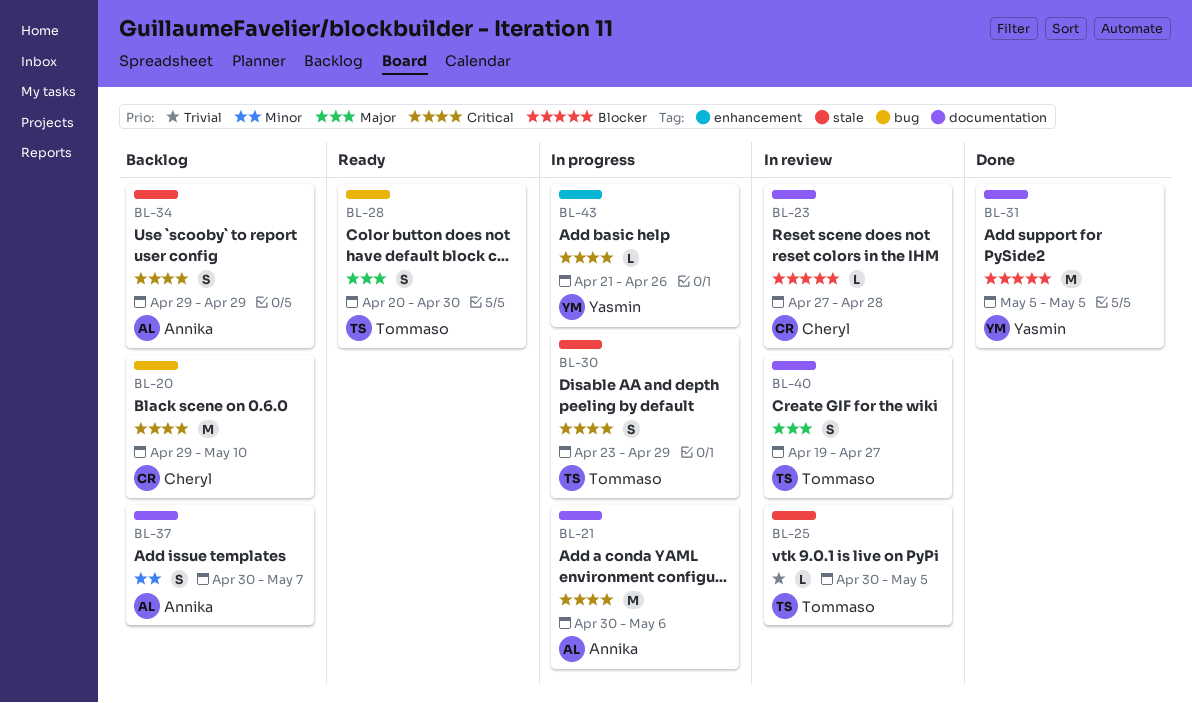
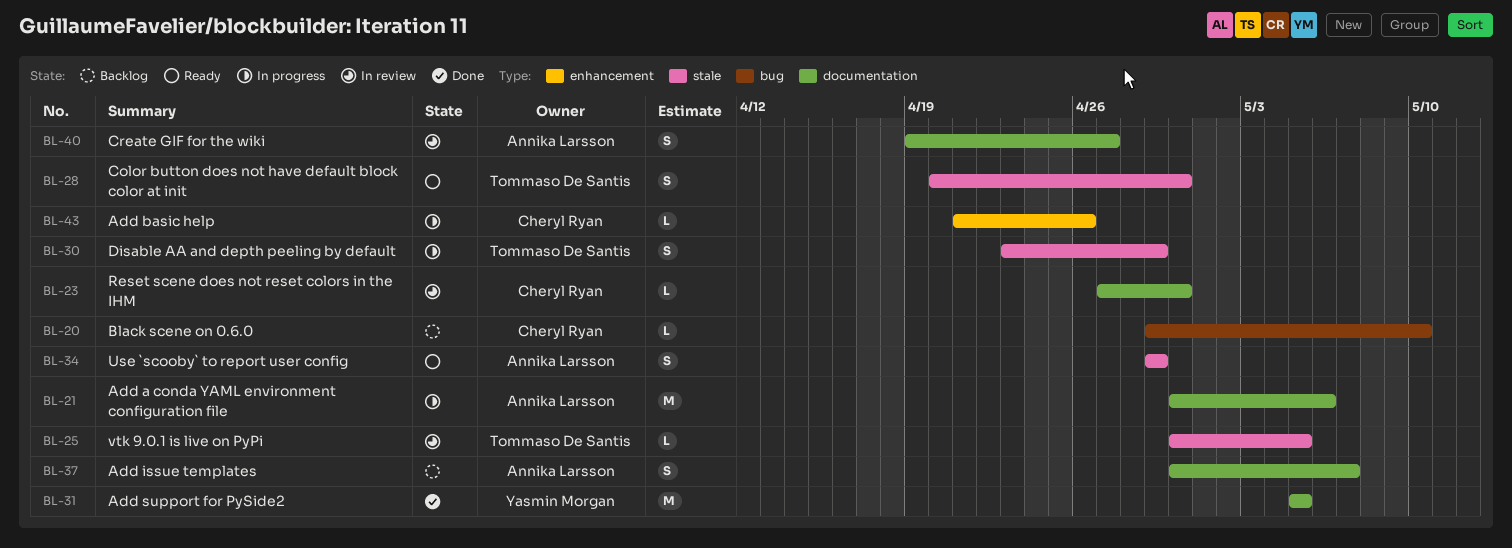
BL-20, estimate: M -> L
BL-23, due: Apr 28 -> Apr 30
BL-28, label: bug -> stale
BL-34, status: Backlog -> Ready
BL-40, owner: Tommaso De Santis -> Annika Larsson
BL-43, owner: Yasmin Morgan -> Cheryl Ryan

